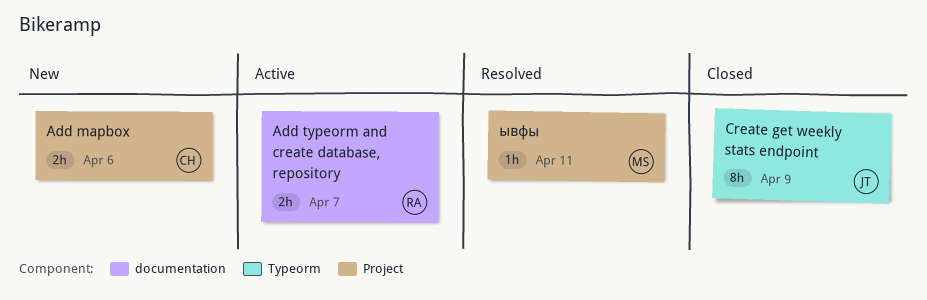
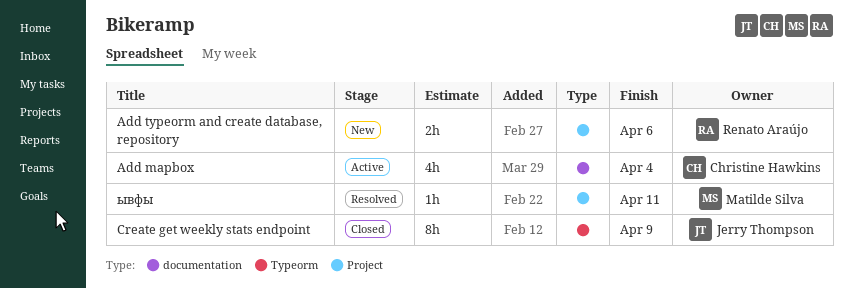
Add mapbox, status: New -> Active
Add mapbox, label: Project -> documentation
Add mapbox, estimate: 2h -> 4h
Add mapbox, due: Apr 6 -> Apr 4
Add typeorm and create database, repository, status: Active -> New
Add typeorm and create database, repository, label: documentation -> Project
Add typeorm and create database, repository, due: Apr 7 -> Apr 6

